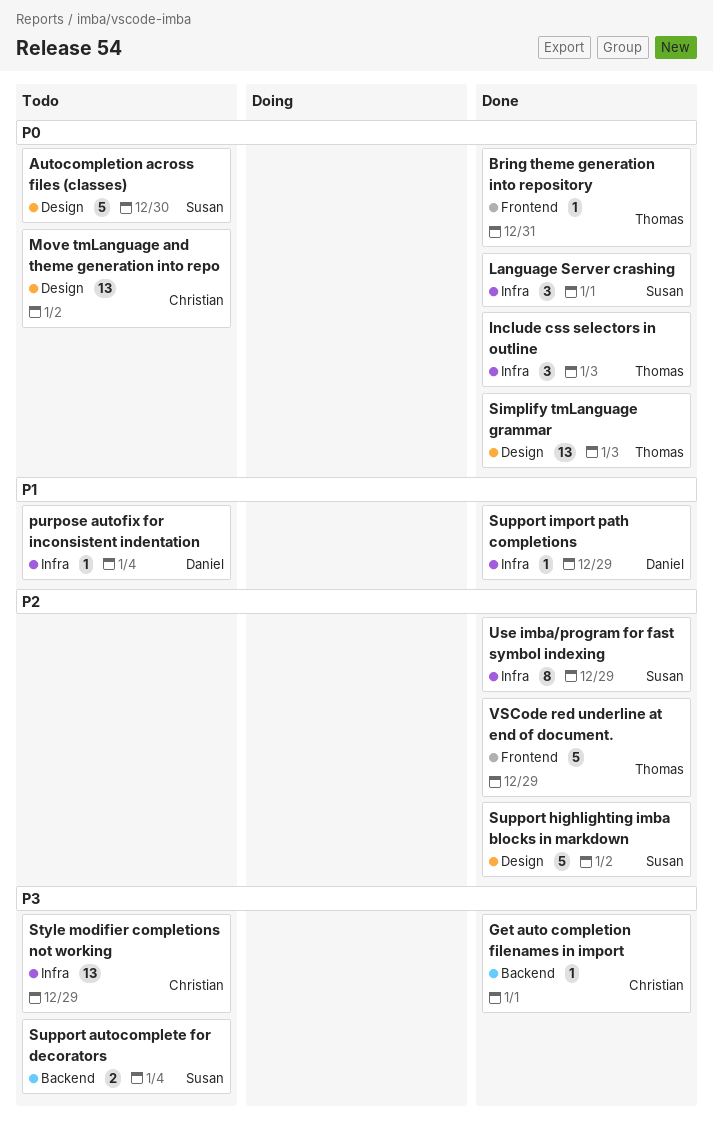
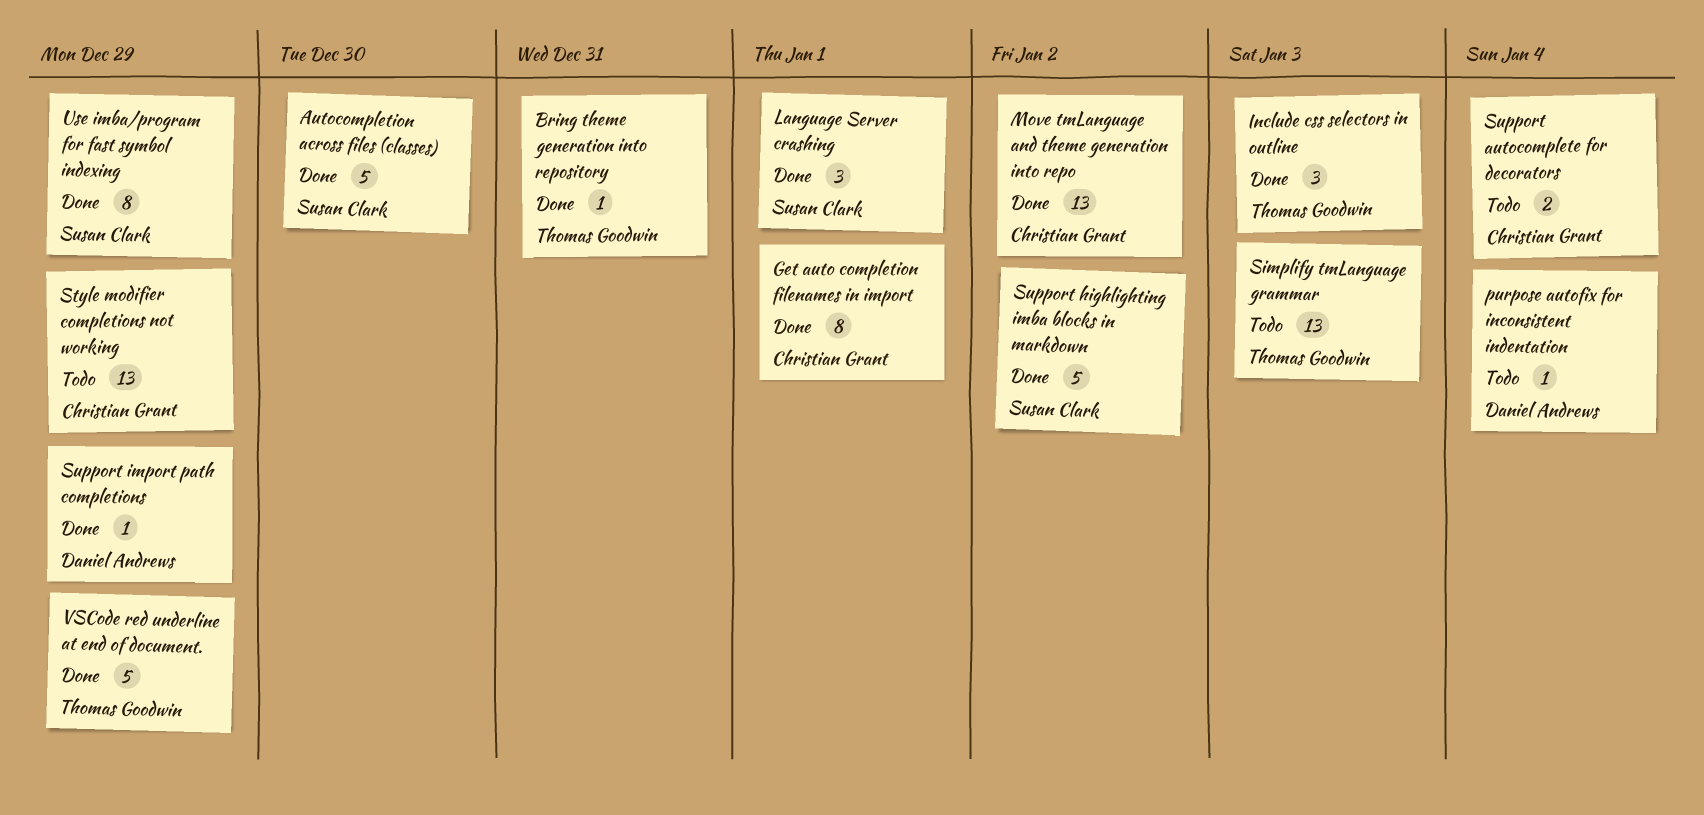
Autocompletion across files (classes), status: Todo -> Done
Get auto completion filenames in import, estimate: 1 -> 8
Move tmLanguage and theme generation into repo, status: Todo -> Done
Simplify tmLanguage grammar, status: Done -> Todo
Support autocomplete for decorators, owner: Susan Clark -> Christian Grant

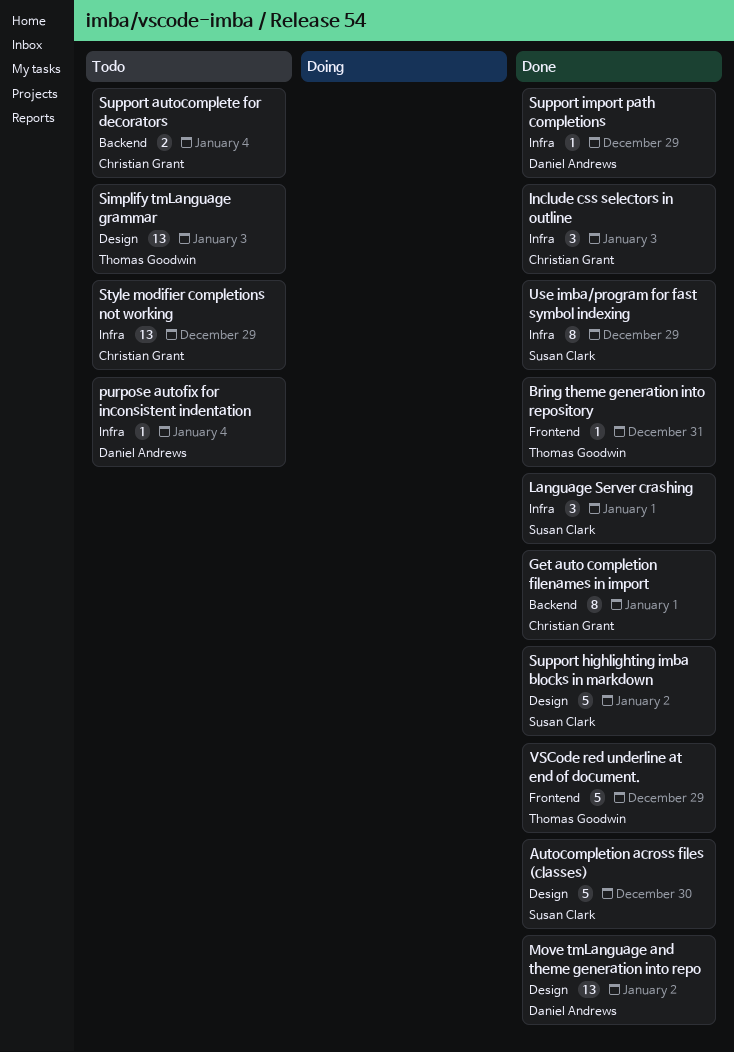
Include css selectors in outline, owner: Thomas Goodwin -> Christian Grant
Move tmLanguage and theme generation into repo, owner: Christian Grant -> Daniel Andrews

